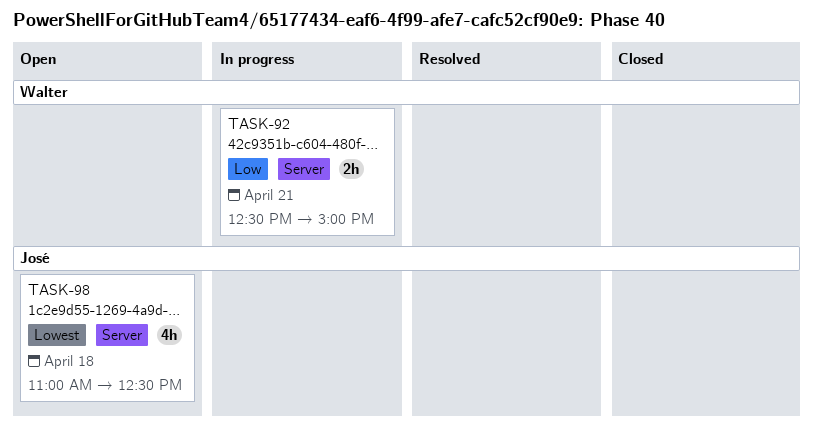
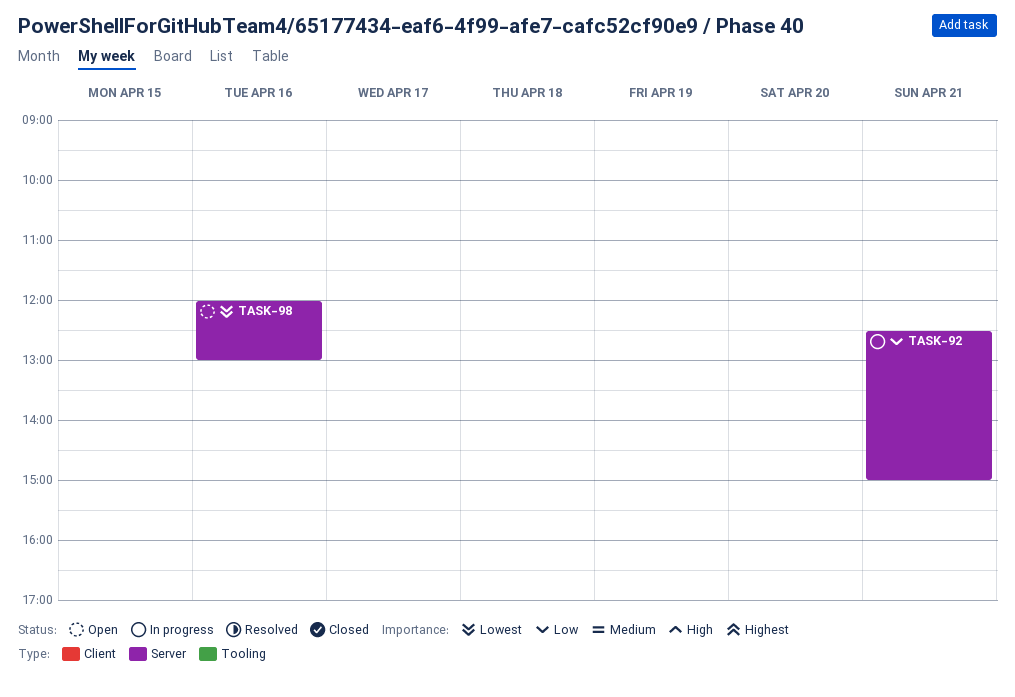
TASK-98, day: Apr 18 -> Apr 16
TASK-98, begins: 11:00 -> 12:00
TASK-98, ends: 12:30 -> 13:00

